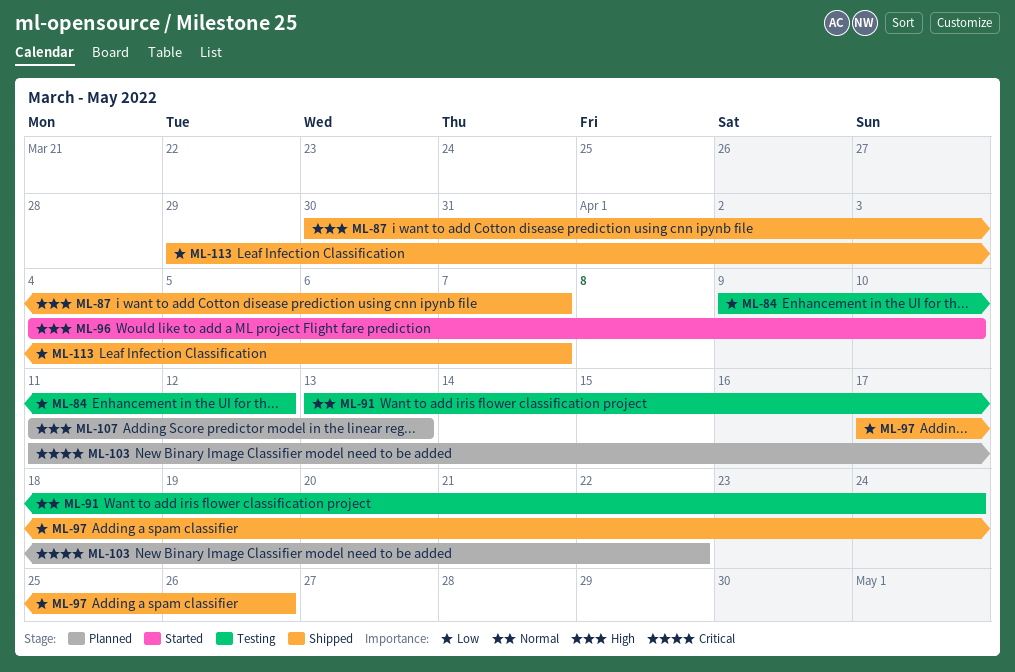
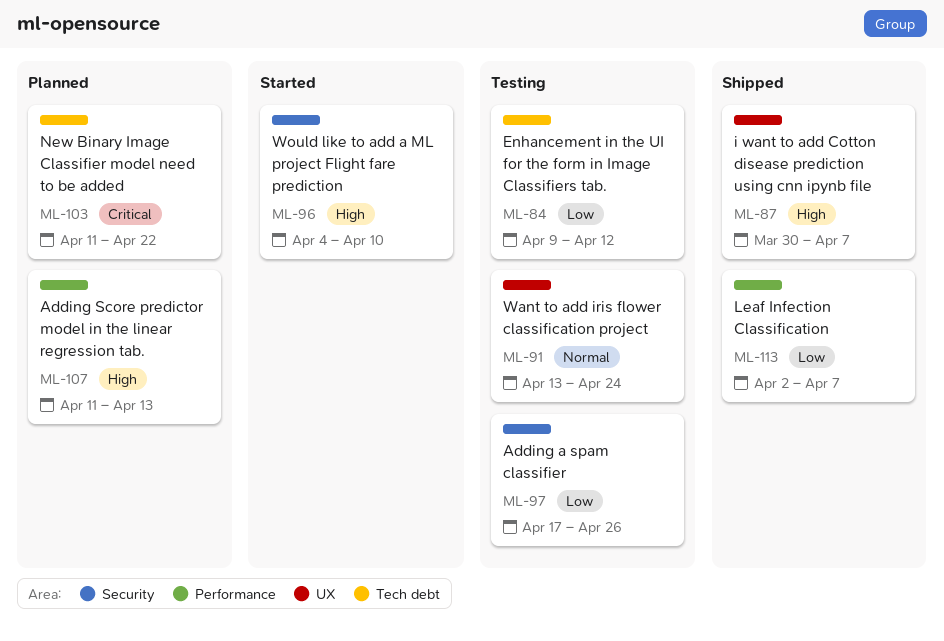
ML-97, status: Shipped -> Testing
ML-113, start: Mar 29 -> Apr 2

